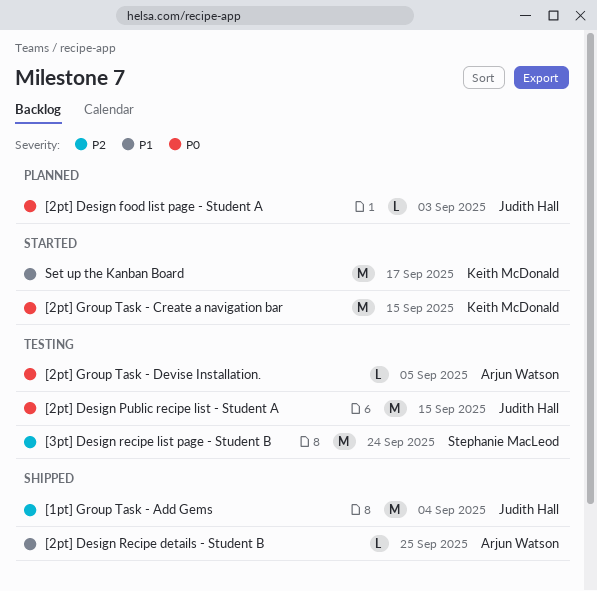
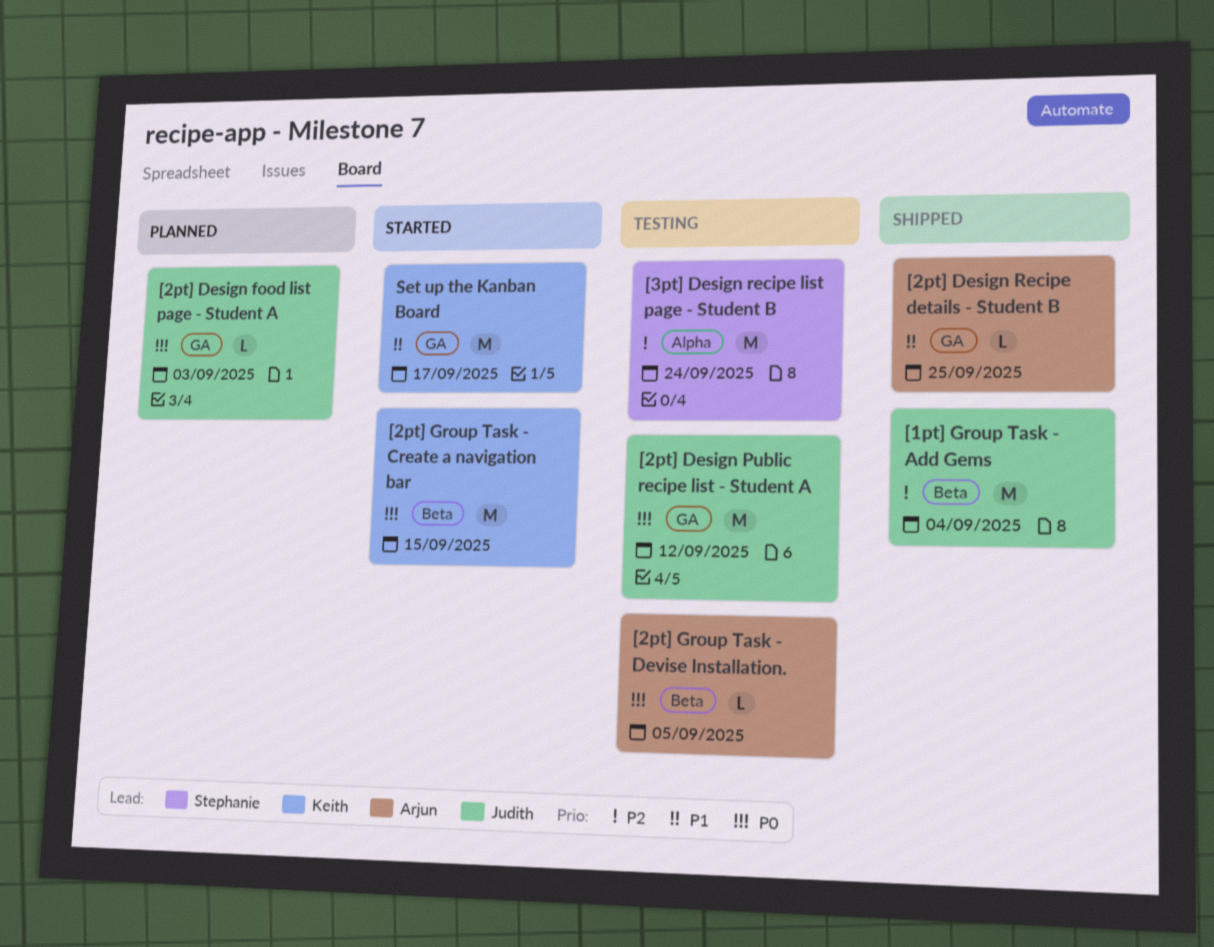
[2pt] Design Public recipe list - Student A, due: Sep 15 -> Sep 12

